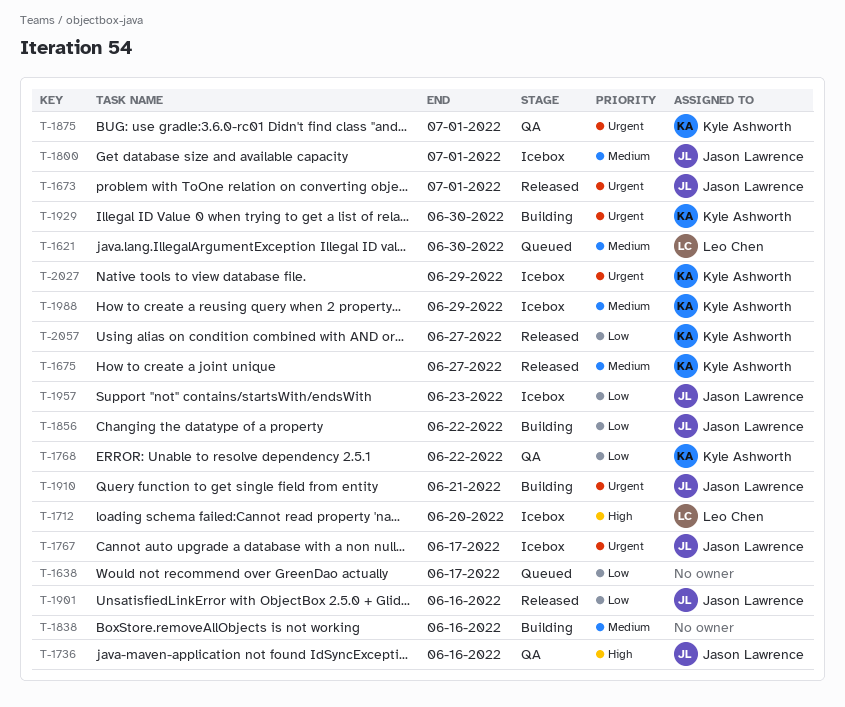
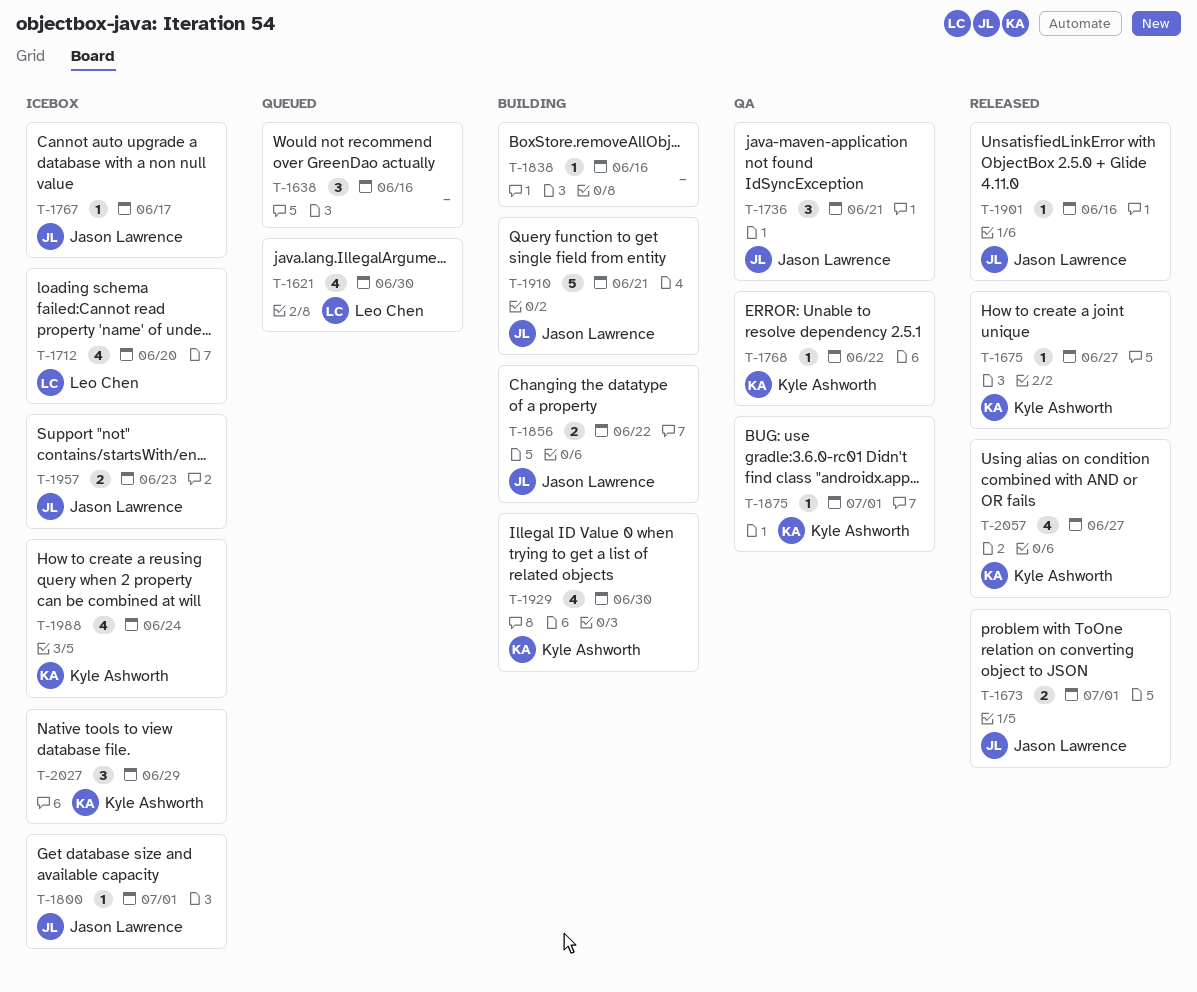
T-1638, due: Jun 17 -> Jun 16
T-1736, due: Jun 16 -> Jun 21
T-1988, due: Jun 29 -> Jun 24

